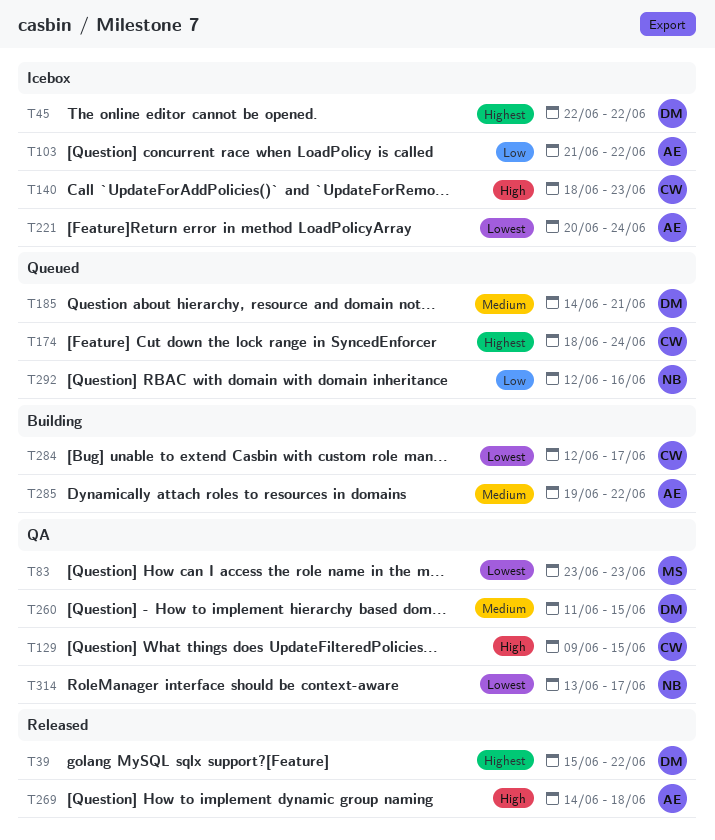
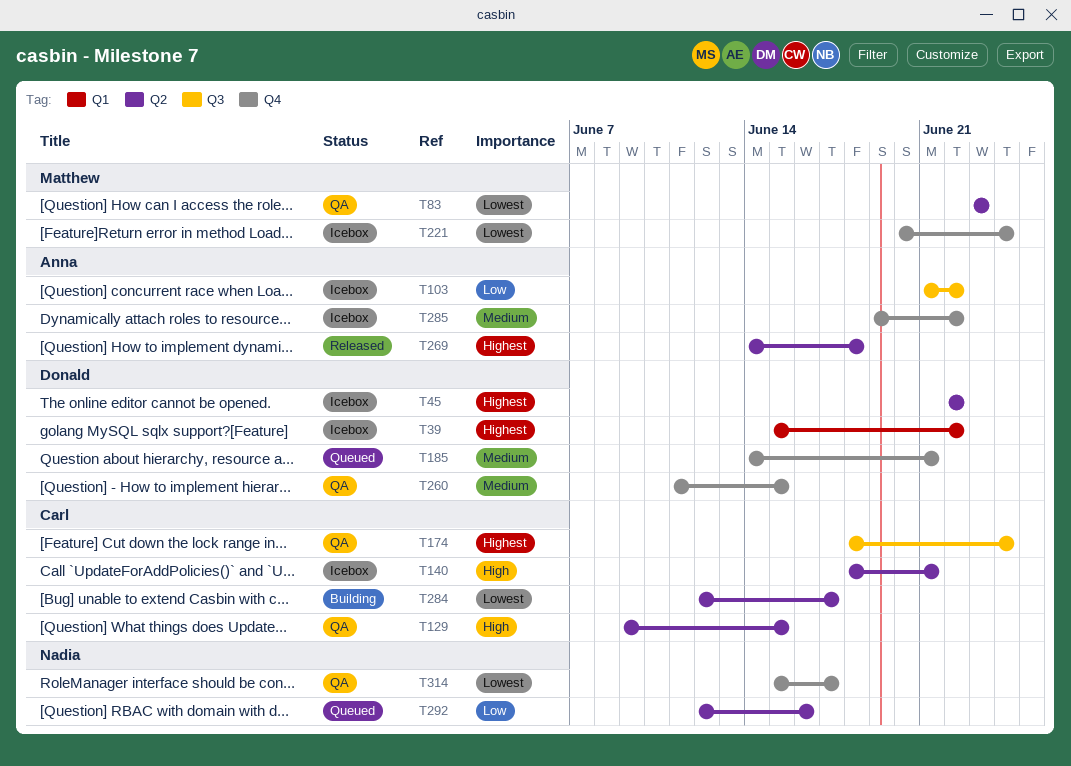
T39, status: Released -> Icebox
T140, due: Jun 23 -> Jun 21
T174, status: Queued -> QA
T221, owner: Anna -> Matthew
T269, priority: High -> Highest
T285, status: Building -> Icebox
T314, start: Jun 13 -> Jun 15

